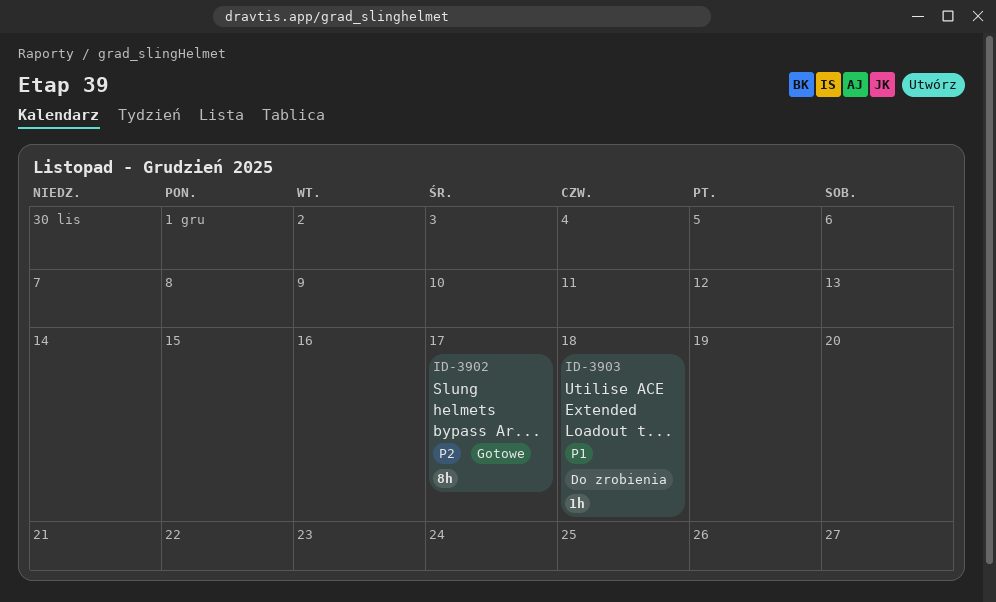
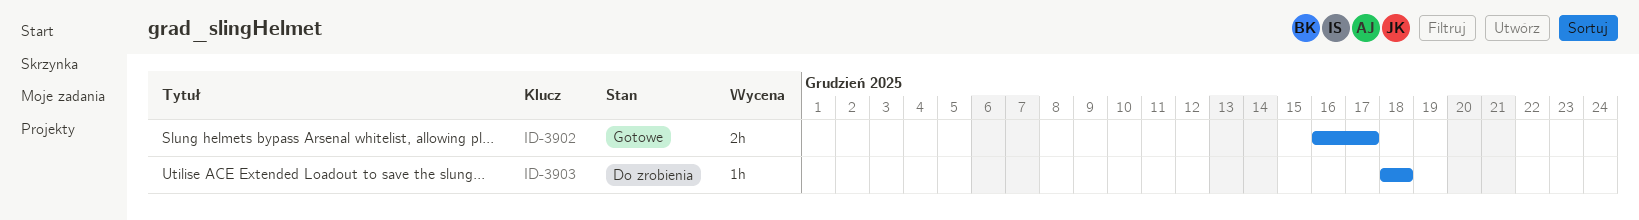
ID-3902, estimate: 8h -> 2h

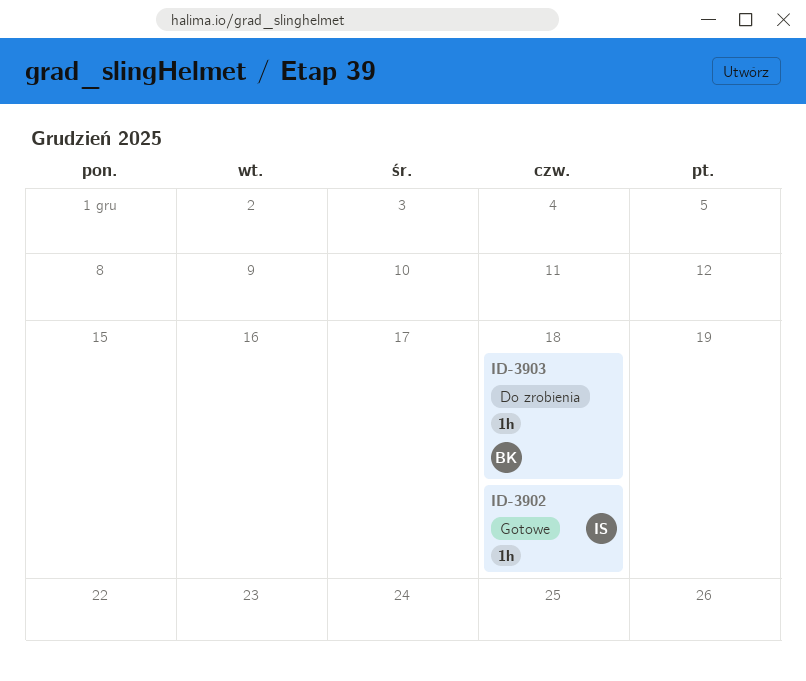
ID-3902, estimate: 2h -> 1h
ID-3902, due: Dec 17 -> Dec 18

